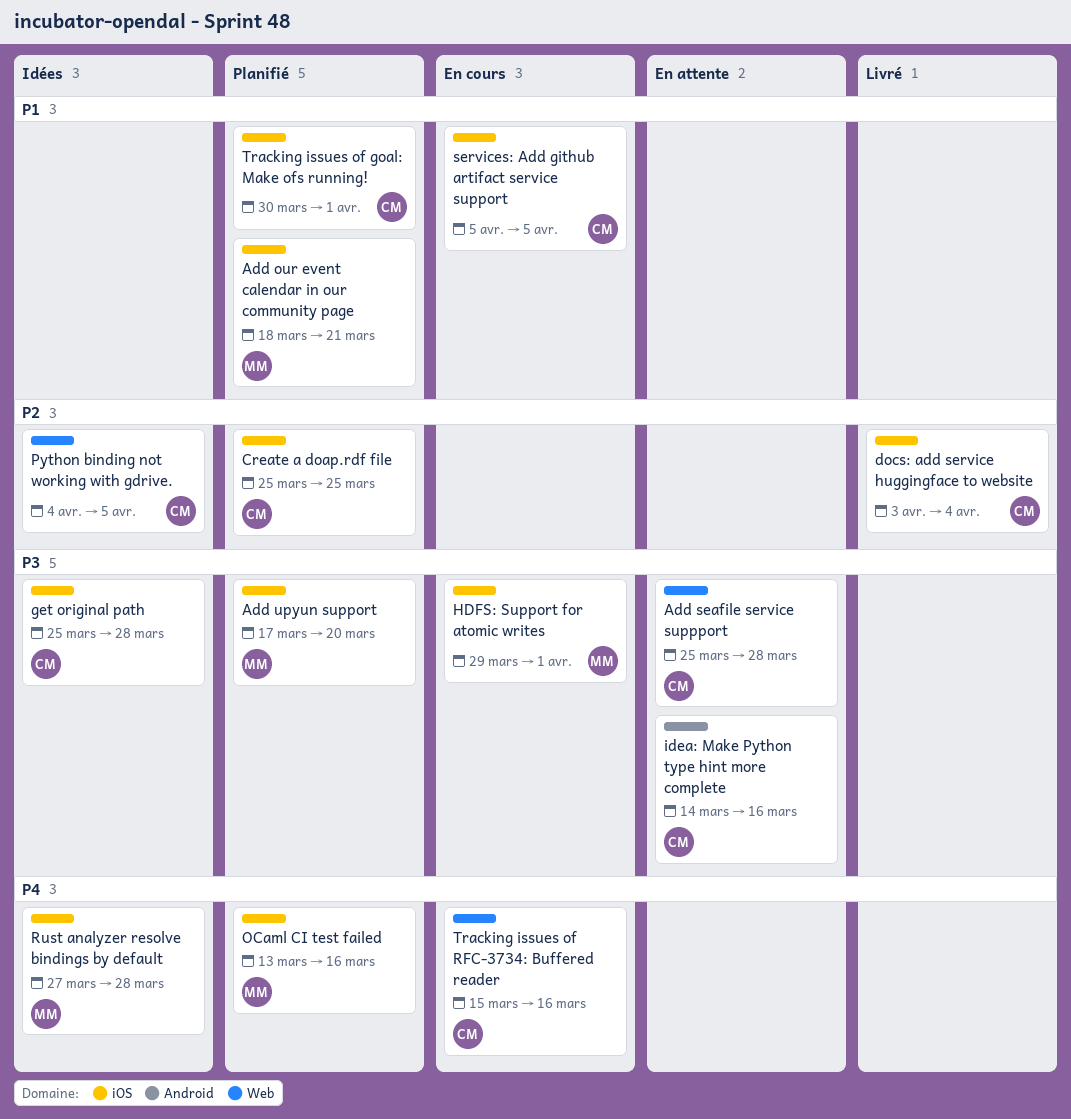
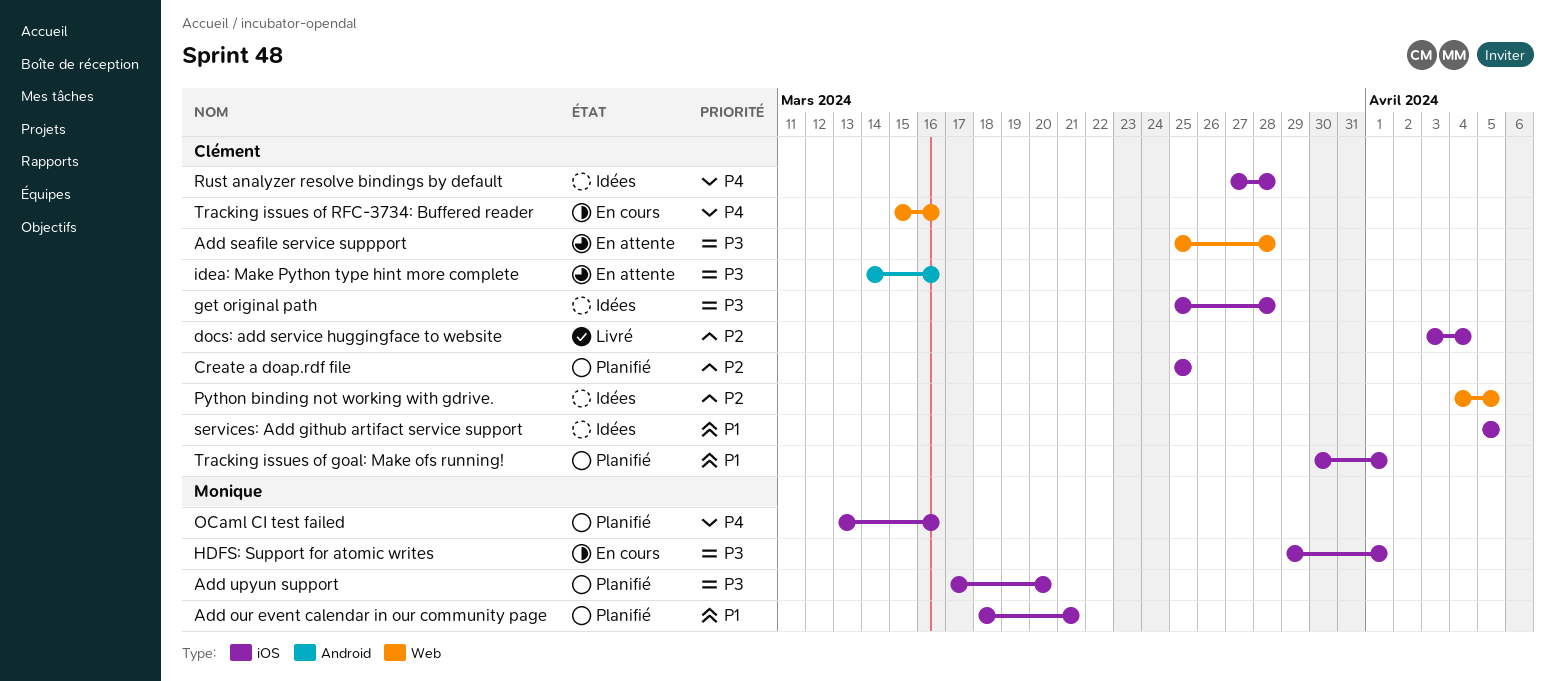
Rust analyzer resolve bindings by default, owner: Monique -> Clément
services: Add github artifact service support, status: En cours -> Idées

